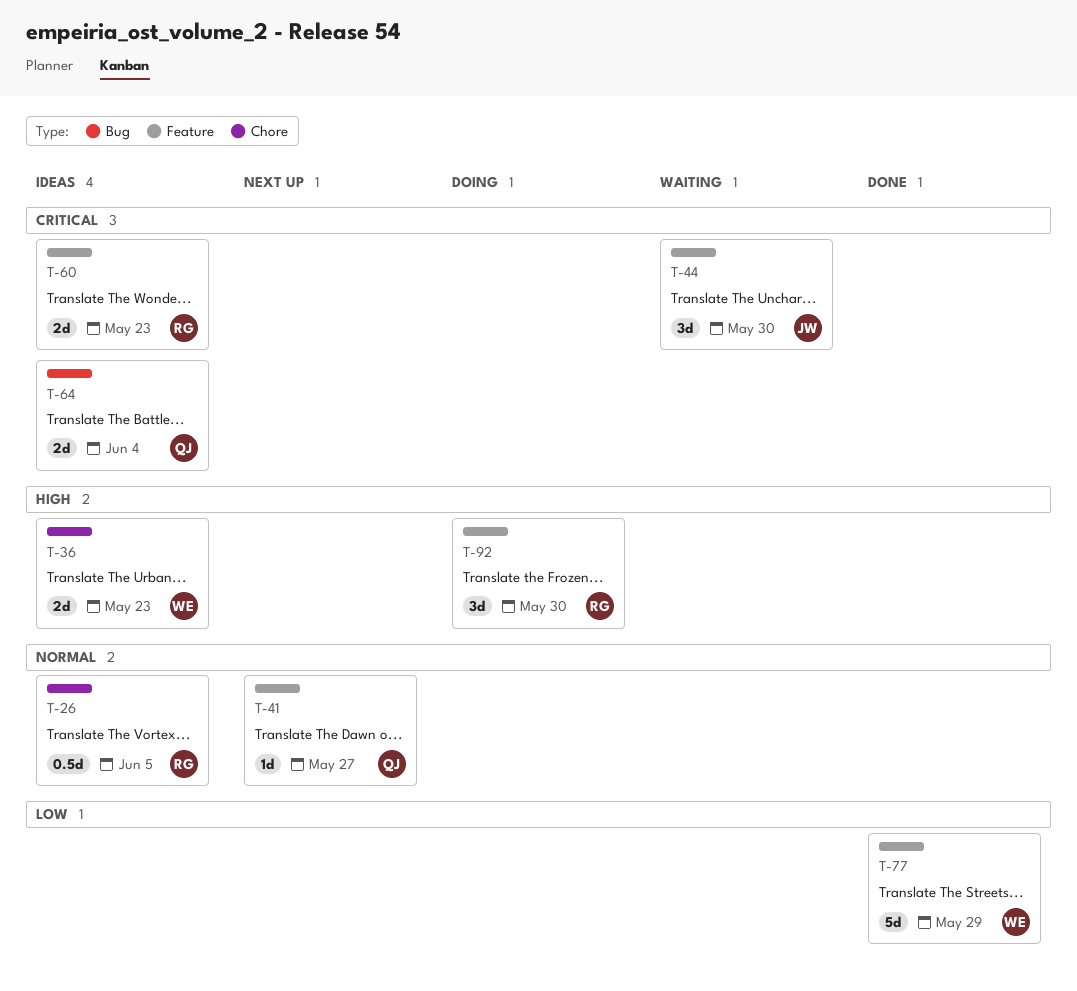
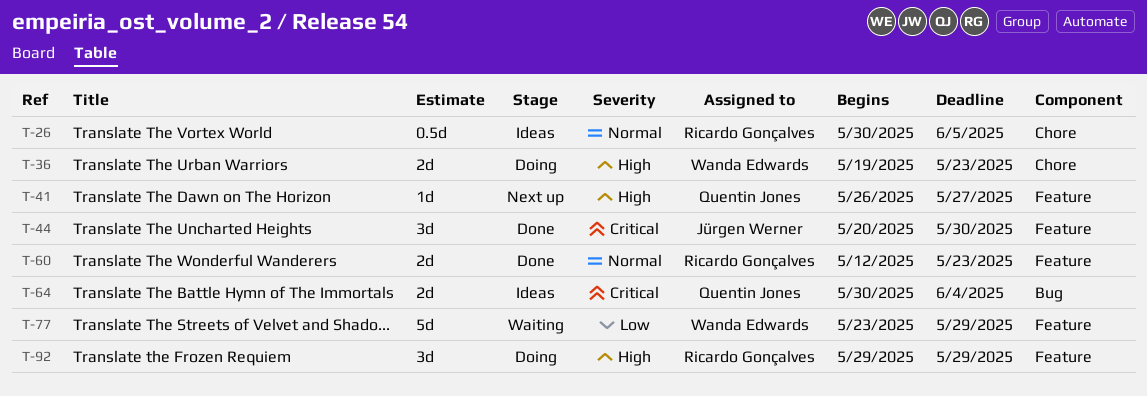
T-36, status: Ideas -> Doing
T-41, priority: Normal -> High
T-44, status: Waiting -> Done
T-60, status: Ideas -> Done
T-60, priority: Critical -> Normal
T-77, status: Done -> Waiting
T-92, due: May 30 -> May 29

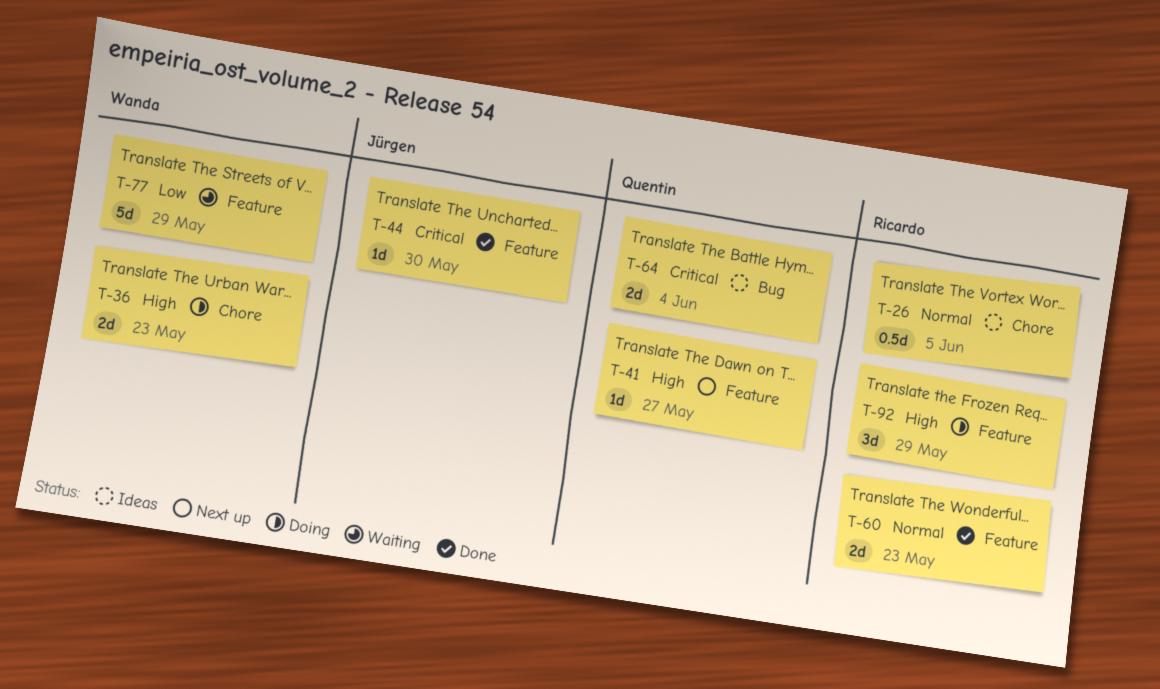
T-44, estimate: 3d -> 1d

